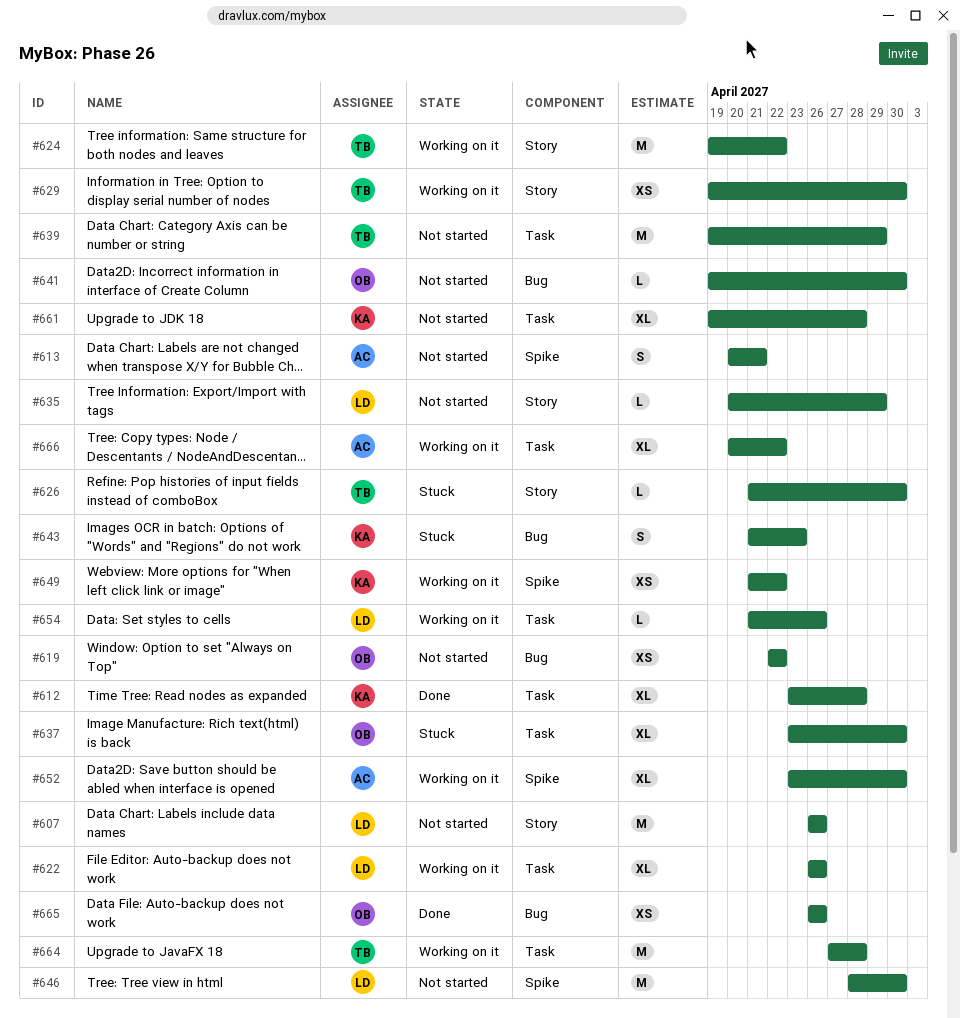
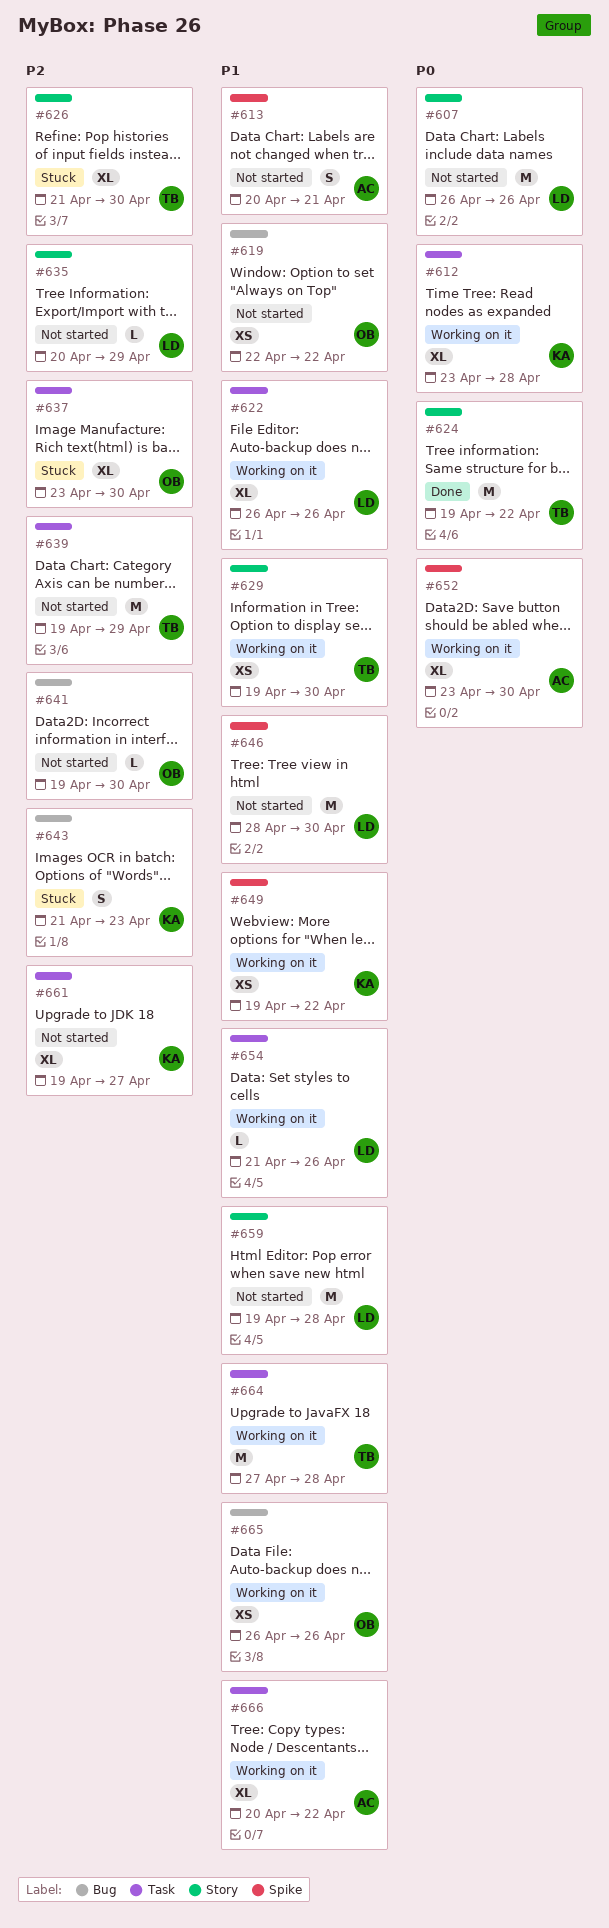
#612, status: Done -> Working on it
#624, status: Working on it -> Done
#626, estimate: L -> XL
#649, start: Apr 21 -> Apr 19
#659: none -> present
#661, due: Apr 28 -> Apr 27
#665, status: Done -> Working on it

